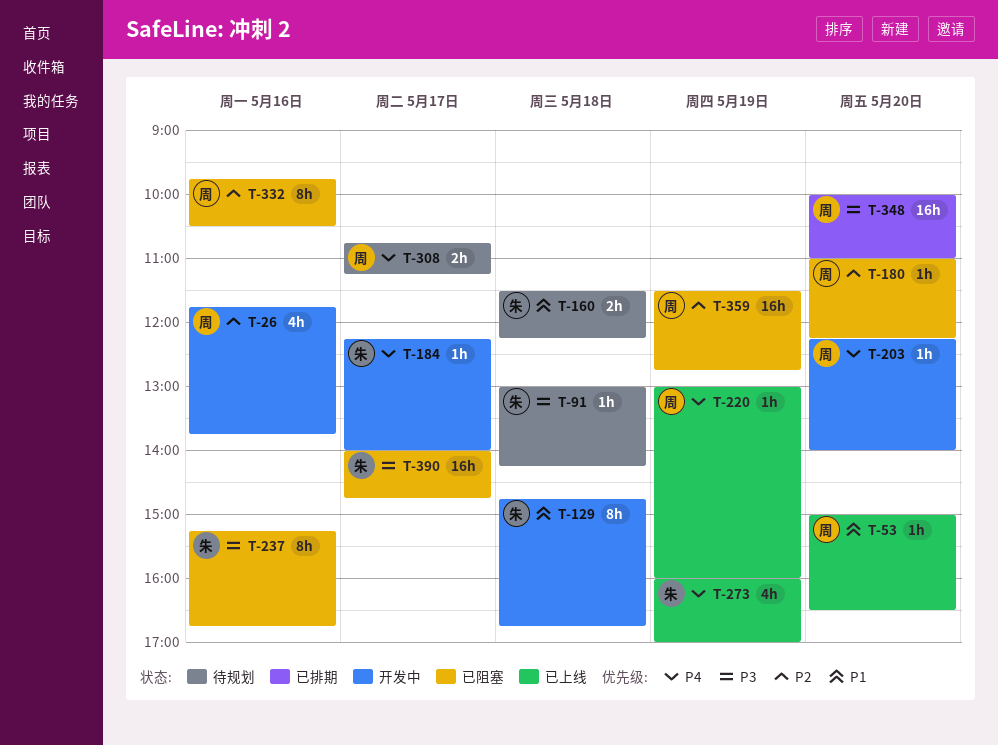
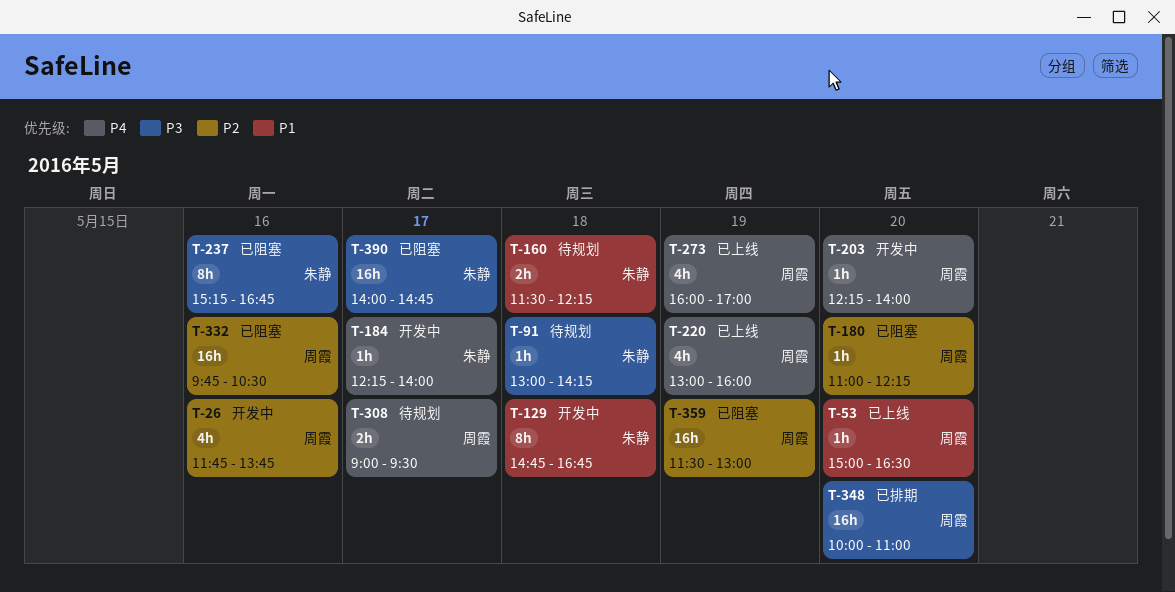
T-220, estimate: 1h -> 4h
T-273, owner: 朱静 -> 周霞
T-308, begins: 10:45 -> 09:00
T-308, ends: 11:15 -> 09:30
T-332, estimate: 8h -> 16h
T-359, ends: 12:45 -> 13:00

